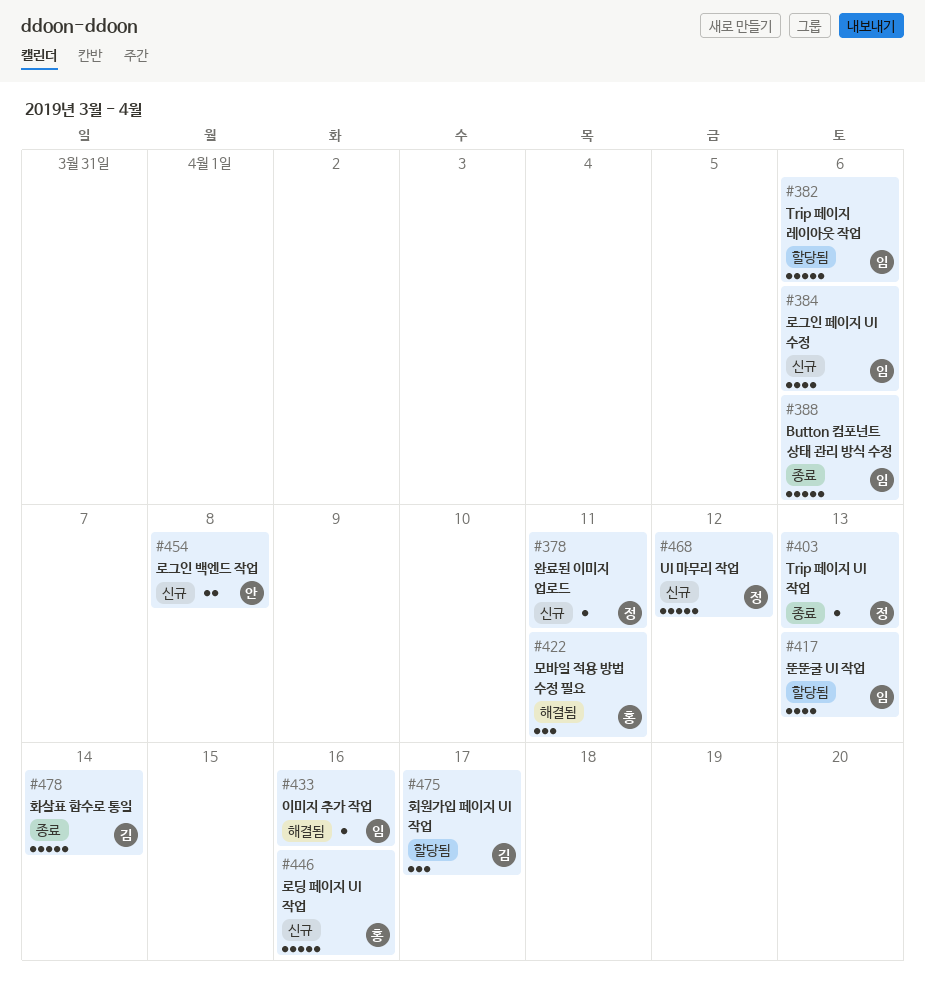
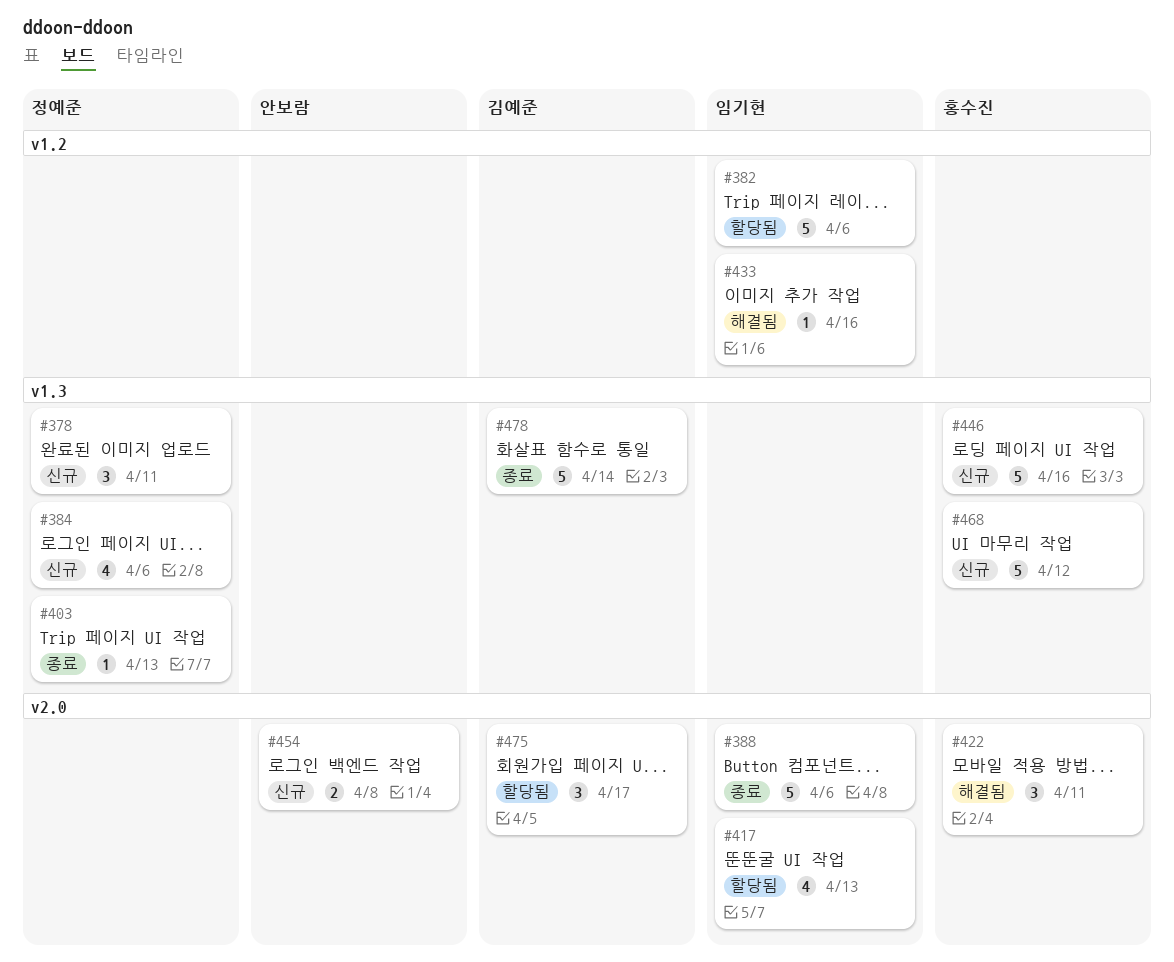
#378, estimate: 1 -> 3
#384, owner: 임기현 -> 정예준
#468, owner: 정예준 -> 홍수진

